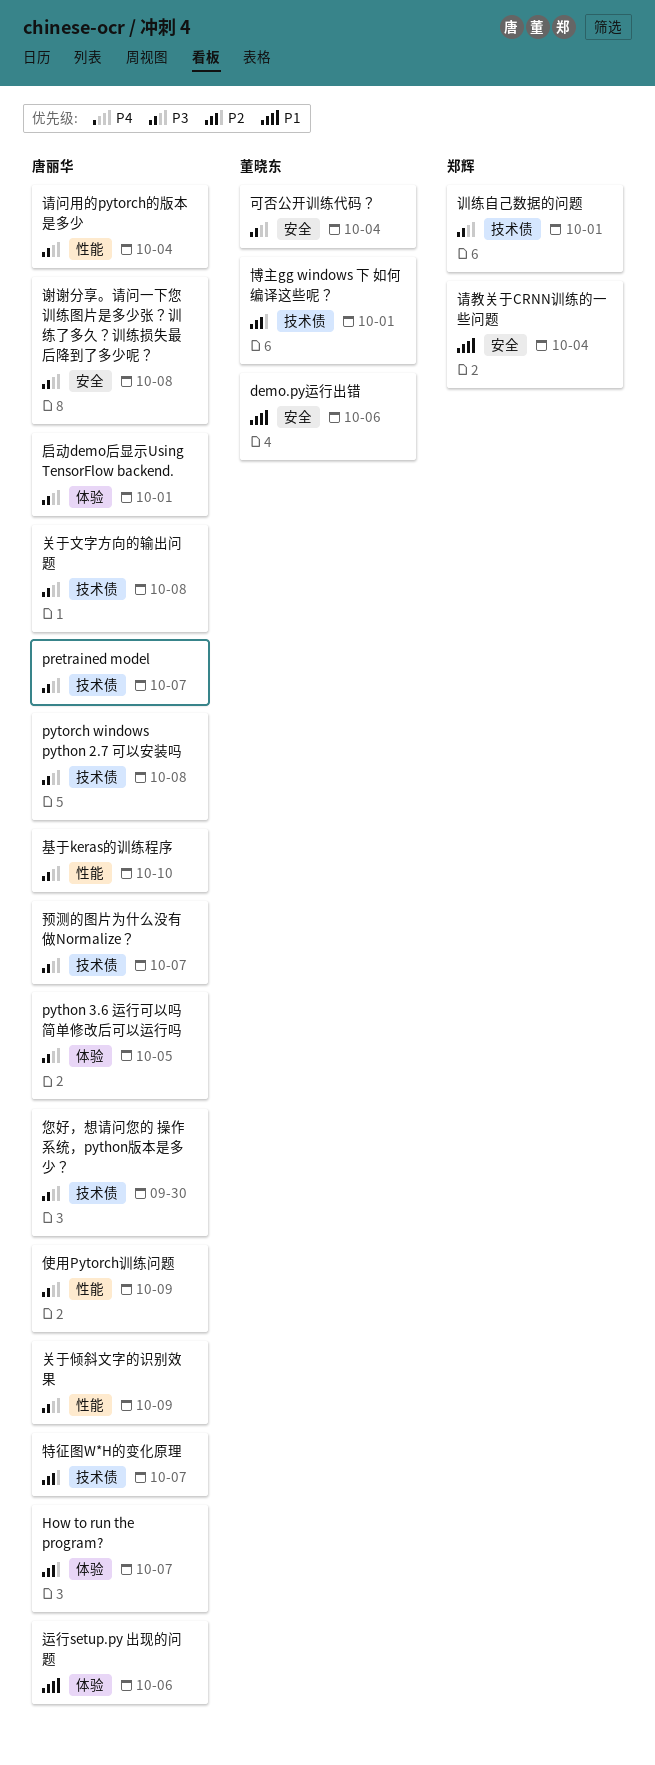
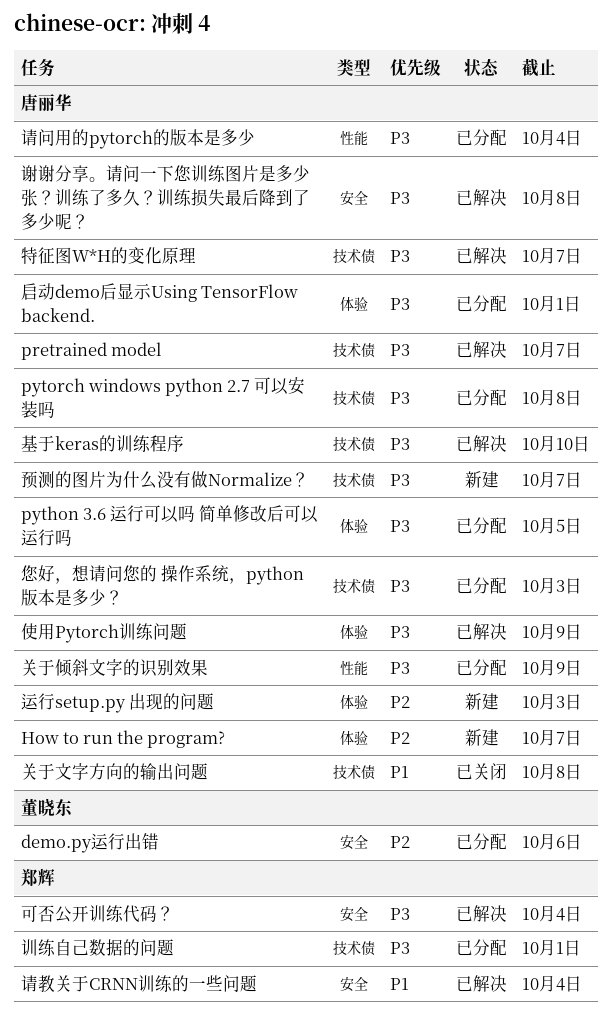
demo.py运行出错, priority: P1 -> P2
使用Pytorch训练问题, label: 性能 -> 体验
关于文字方向的输出问题, priority: P3 -> P1
博主gg windows 下 如何编译这些呢？: present -> none
可否公开训练代码？, owner: 董晓东 -> 郑辉
基于keras的训练程序, label: 性能 -> 技术债
您好，想请问您的 操作系统，python版本是多少？, due: Sep 30 -> Oct 3
特征图W*H的变化原理, priority: P2 -> P3
运行setup.py 出现的问题, priority: P1 -> P2
运行setup.py 出现的问题, due: Oct 6 -> Oct 3

